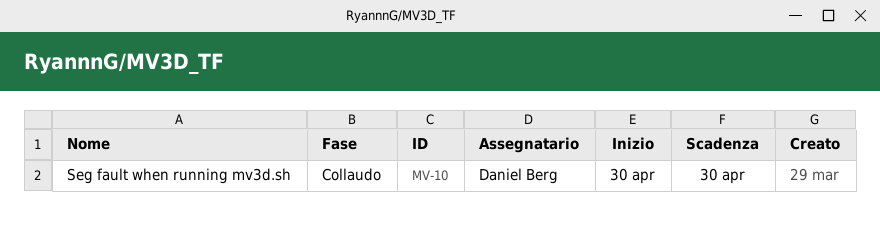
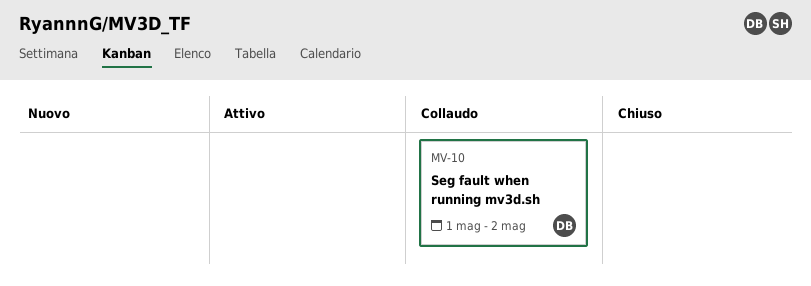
MV-10, start: Apr 30 -> May 1
MV-10, due: Apr 30 -> May 2

